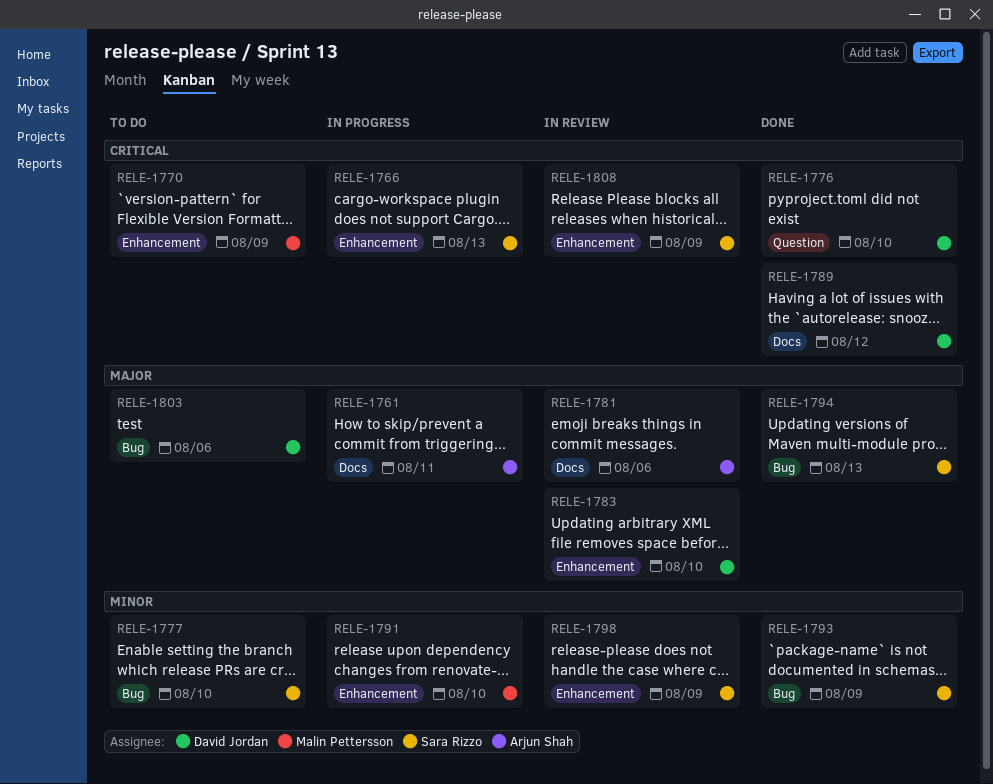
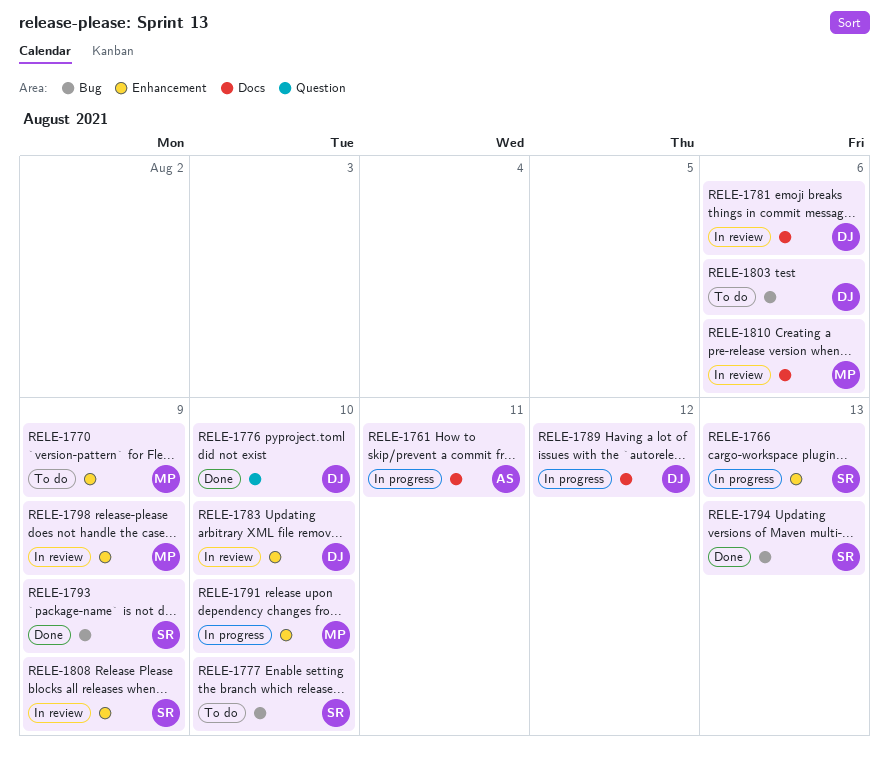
RELE-1781, owner: Arjun Shah -> David Jordan
RELE-1789, status: Done -> In progress
RELE-1798, owner: Sara Rizzo -> Malin Pettersson
RELE-1810: none -> present

